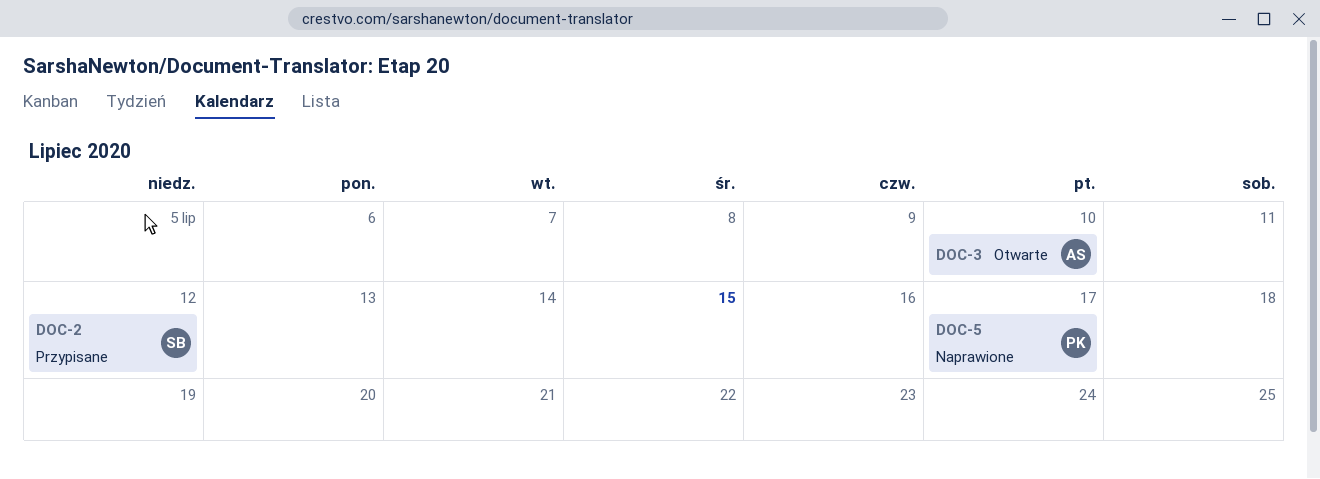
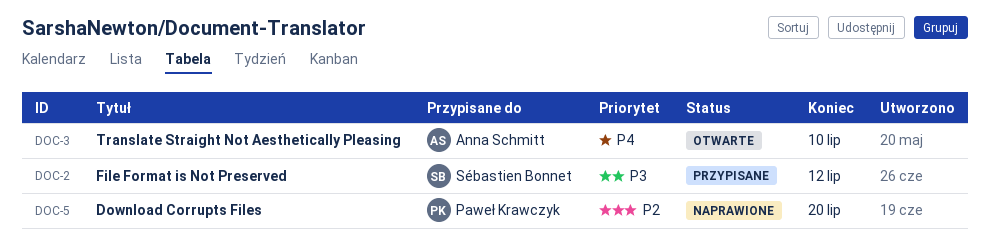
DOC-5, due: Jul 17 -> Jul 20

